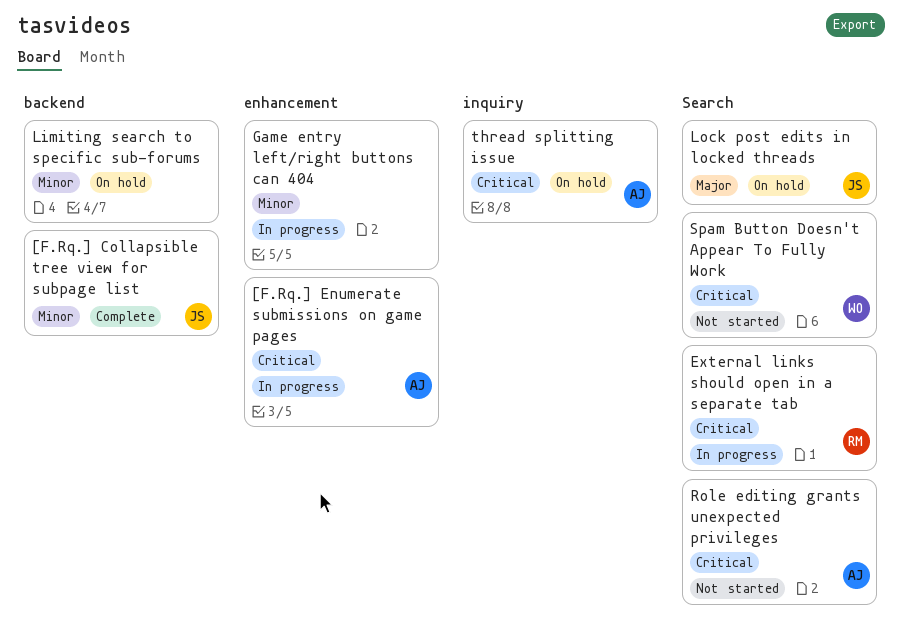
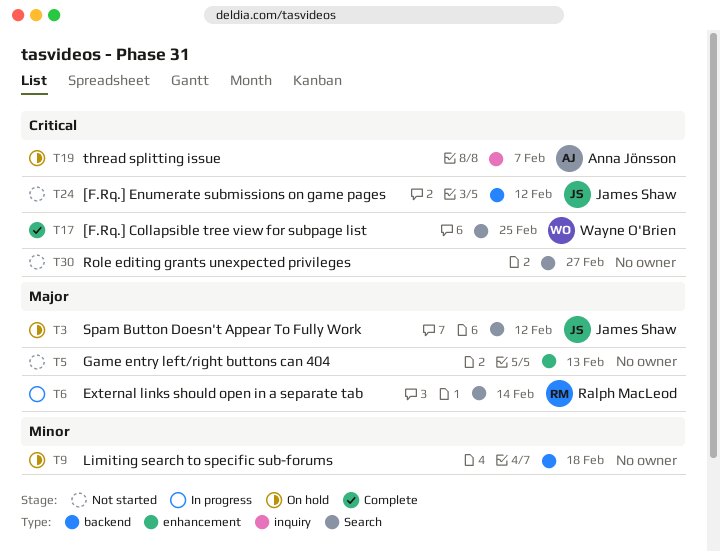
[F.Rq.] Collapsible tree view for subpage list, owner: James Shaw -> Wayne O'Brien
[F.Rq.] Collapsible tree view for subpage list, priority: Minor -> Critical
[F.Rq.] Collapsible tree view for subpage list, label: backend -> Search
[F.Rq.] Enumerate submissions on game pages, status: In progress -> Not started
[F.Rq.] Enumerate submissions on game pages, owner: Anna Jönsson -> James Shaw
[F.Rq.] Enumerate submissions on game pages, label: enhancement -> backend
External links should open in a separate tab, priority: Critical -> Major
Game entry left/right buttons can 404, status: In progress -> Not started
Game entry left/right buttons can 404, priority: Minor -> Major
Lock post edits in locked threads: present -> none
Role editing grants unexpected privileges, owner: Anna Jönsson -> none
Spam Button Doesn't Appear To Fully Work, status: Not started -> On hold
Spam Button Doesn't Appear To Fully Work, owner: Wayne O'Brien -> James Shaw
Spam Button Doesn't Appear To Fully Work, priority: Critical -> Major

